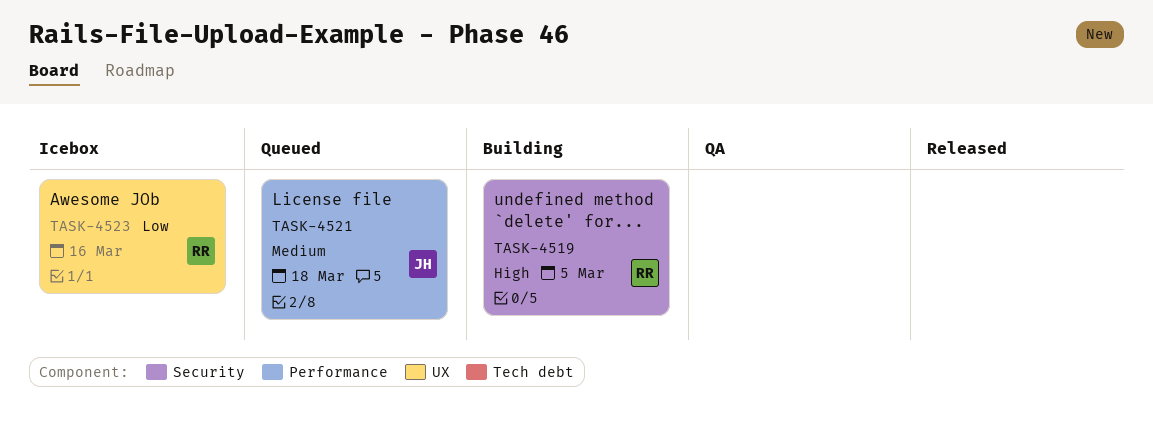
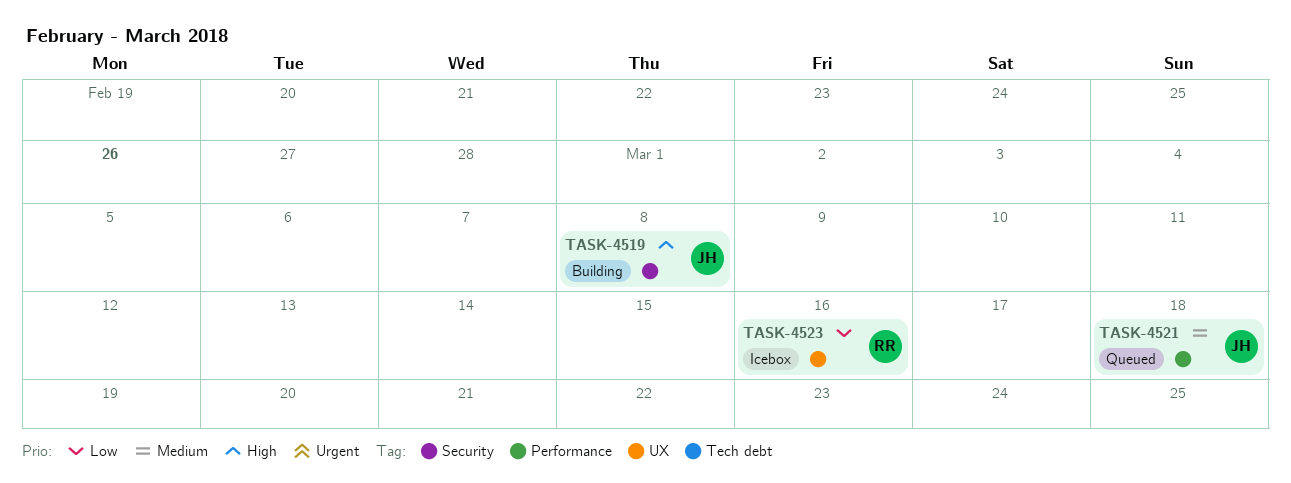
TASK-4519, owner: RR -> JH
TASK-4519, due: Mar 5 -> Mar 8

